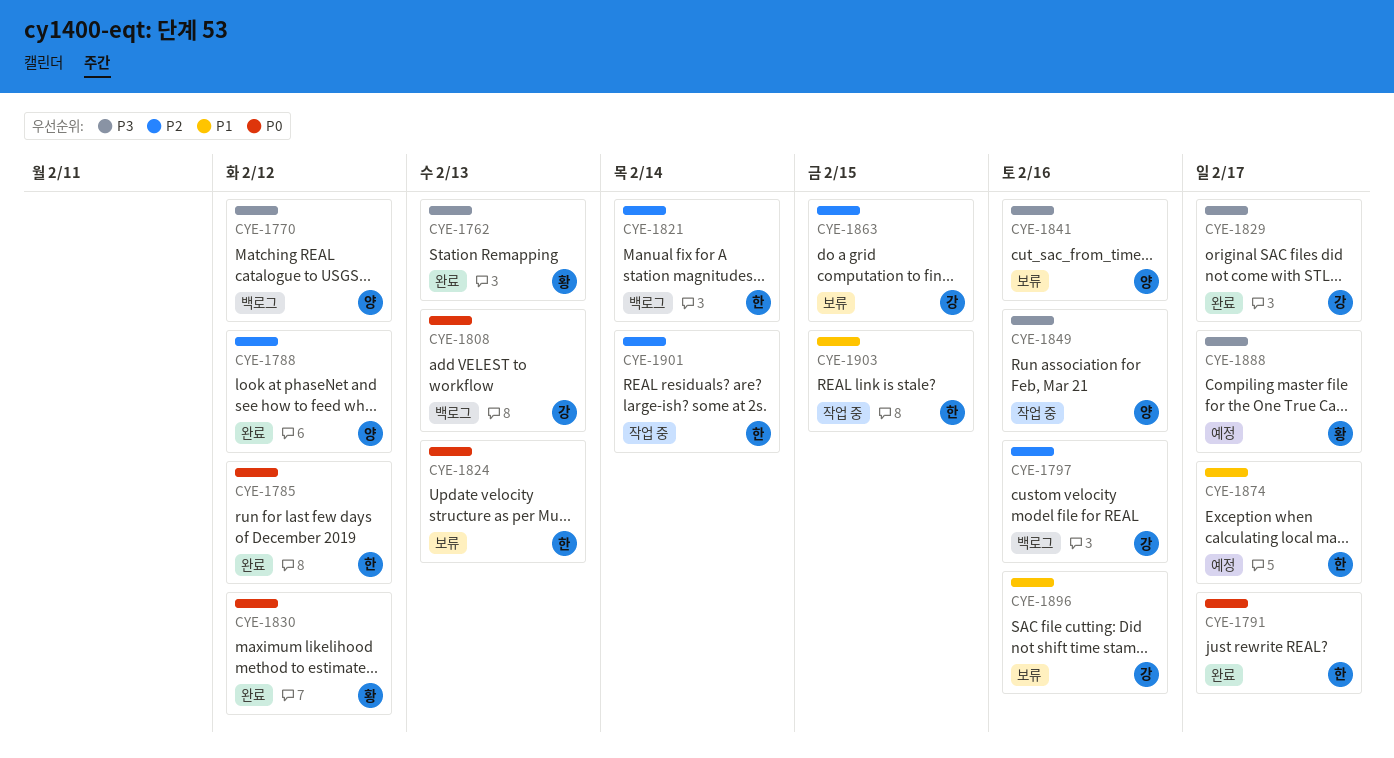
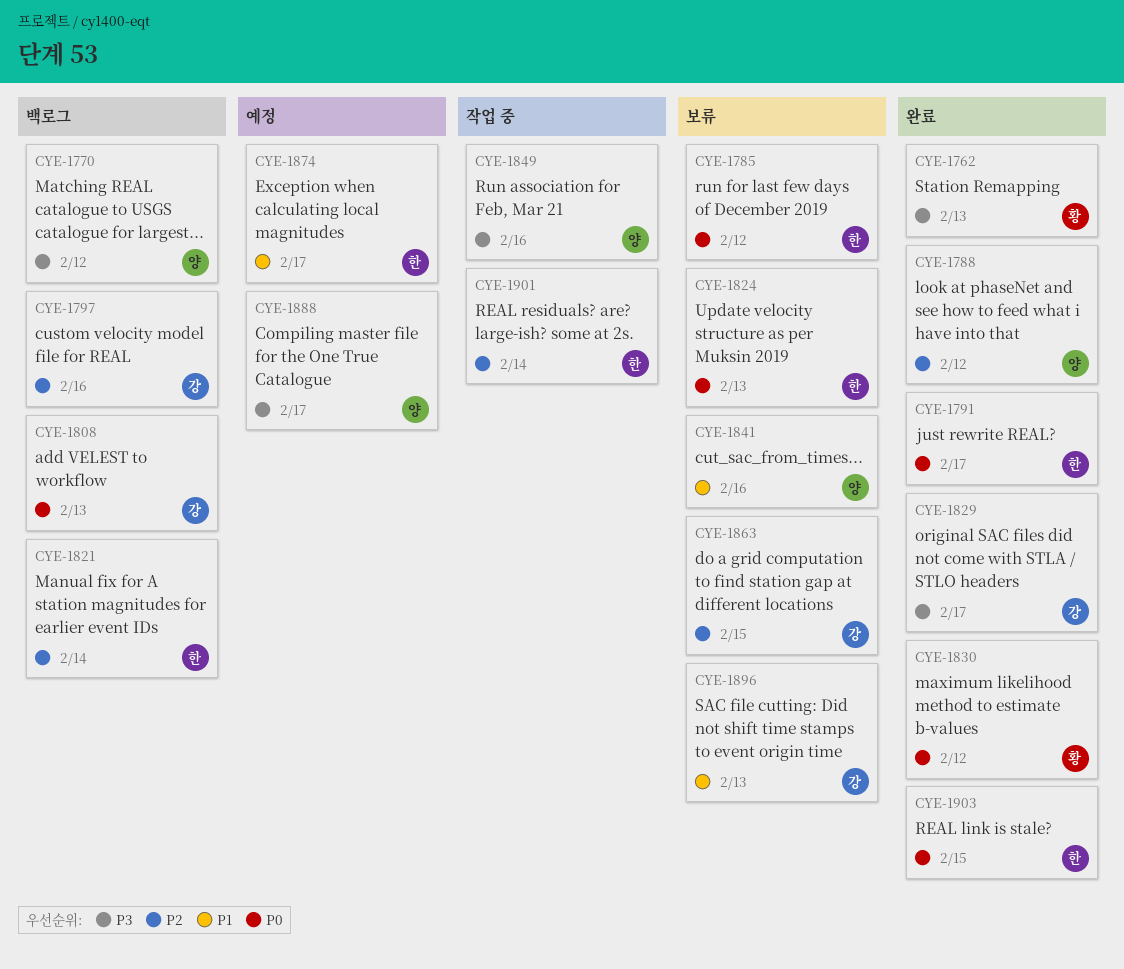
CYE-1785, status: 완료 -> 보류
CYE-1841, priority: P3 -> P1
CYE-1888, owner: 황 -> 양
CYE-1896, due: Feb 16 -> Feb 13
CYE-1903, status: 작업 중 -> 완료
CYE-1903, priority: P1 -> P0

